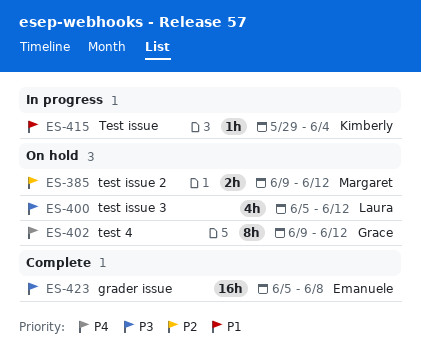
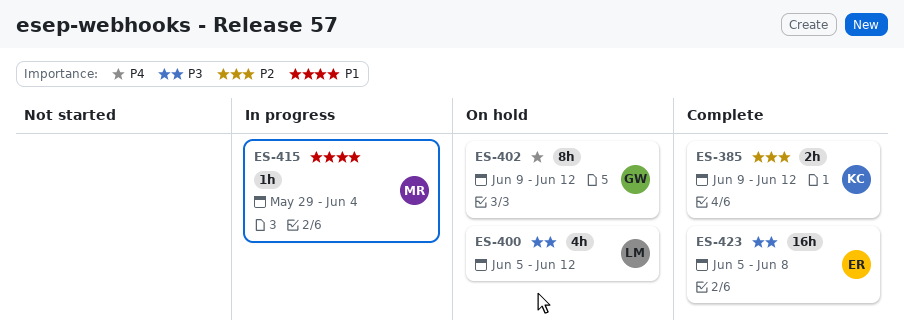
ES-385, status: On hold -> Complete
ES-385, owner: Margaret -> Kimberly
ES-415, owner: Kimberly -> Margaret

